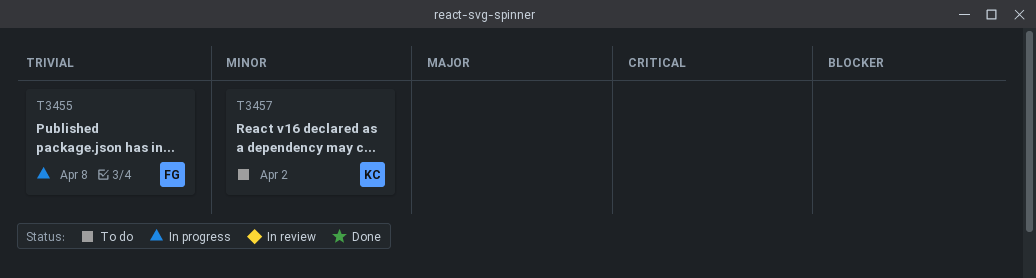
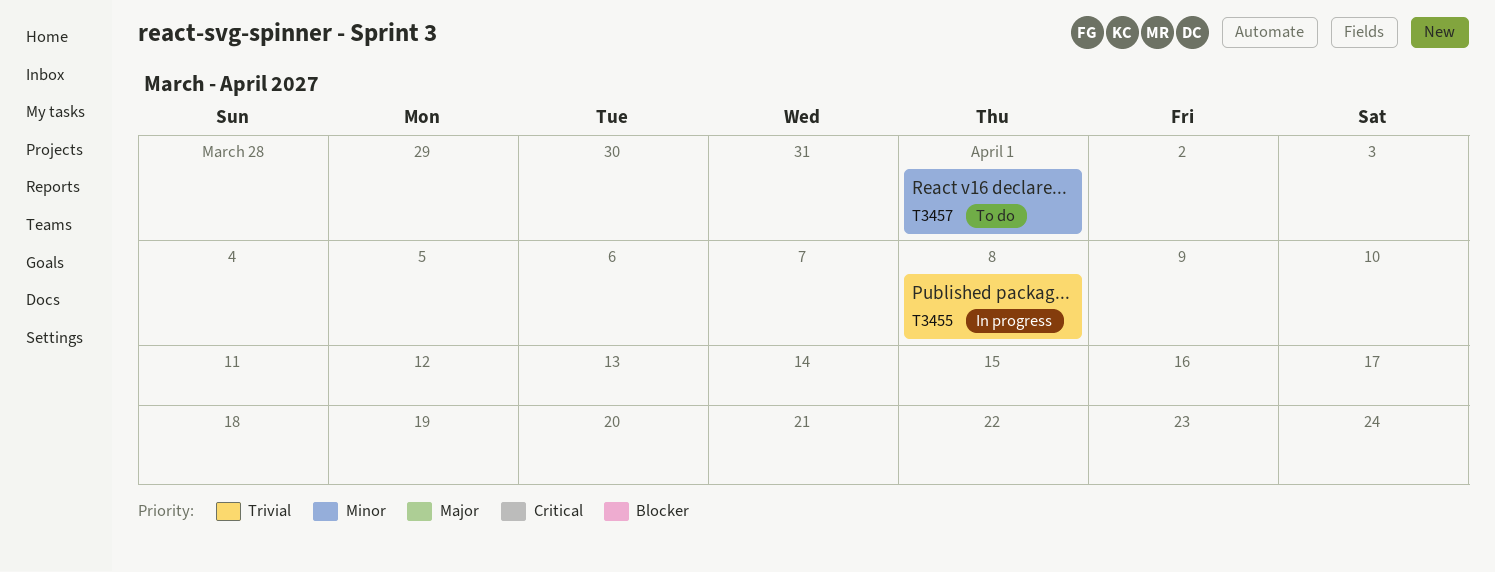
T3457, due: Apr 2 -> Apr 1

